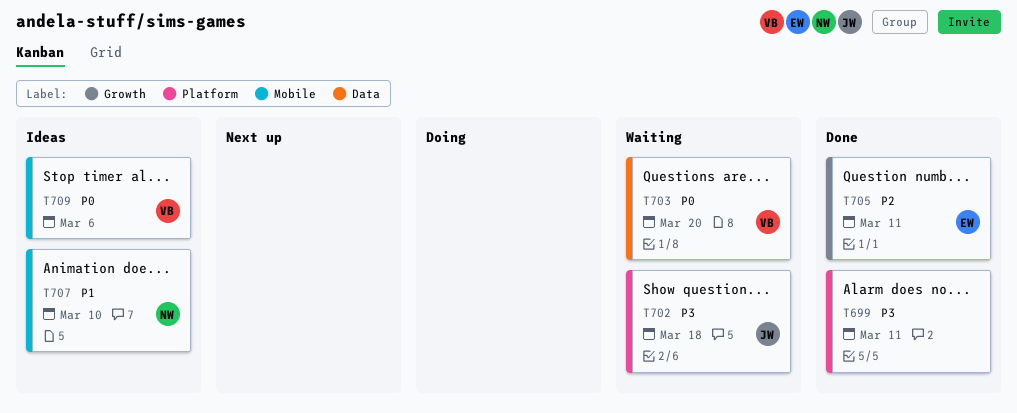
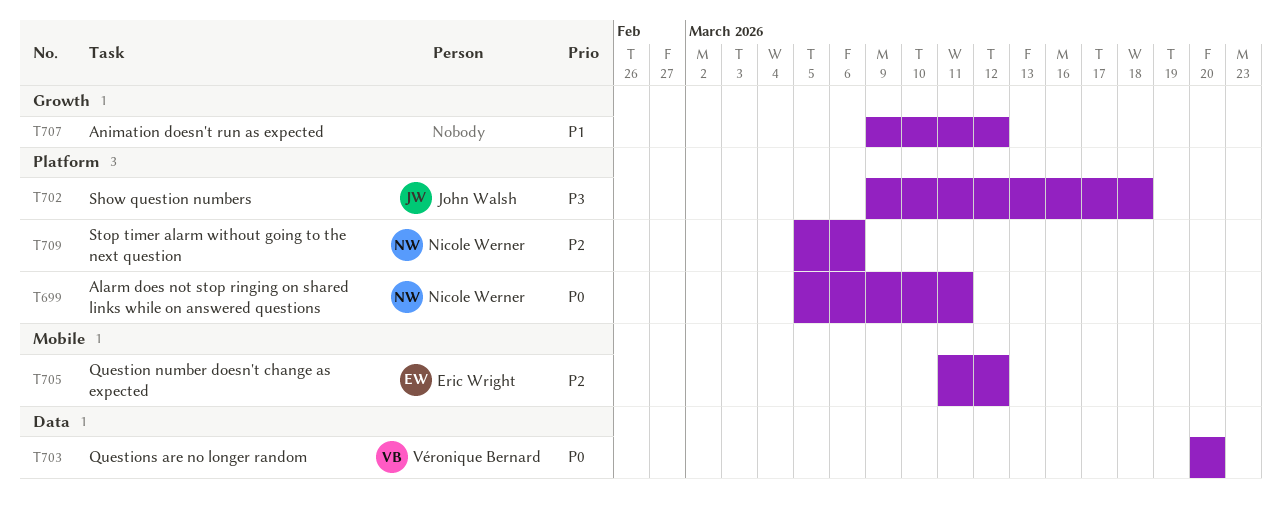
T699, owner: none -> Nicole Werner
T699, priority: P3 -> P0
T705, label: Growth -> Mobile
T705, due: Mar 11 -> Mar 12
T707, owner: Nicole Werner -> none
T707, label: Mobile -> Growth
T707, due: Mar 10 -> Mar 12
T709, owner: Véronique Bernard -> Nicole Werner
T709, priority: P0 -> P2
T709, label: Mobile -> Platform

